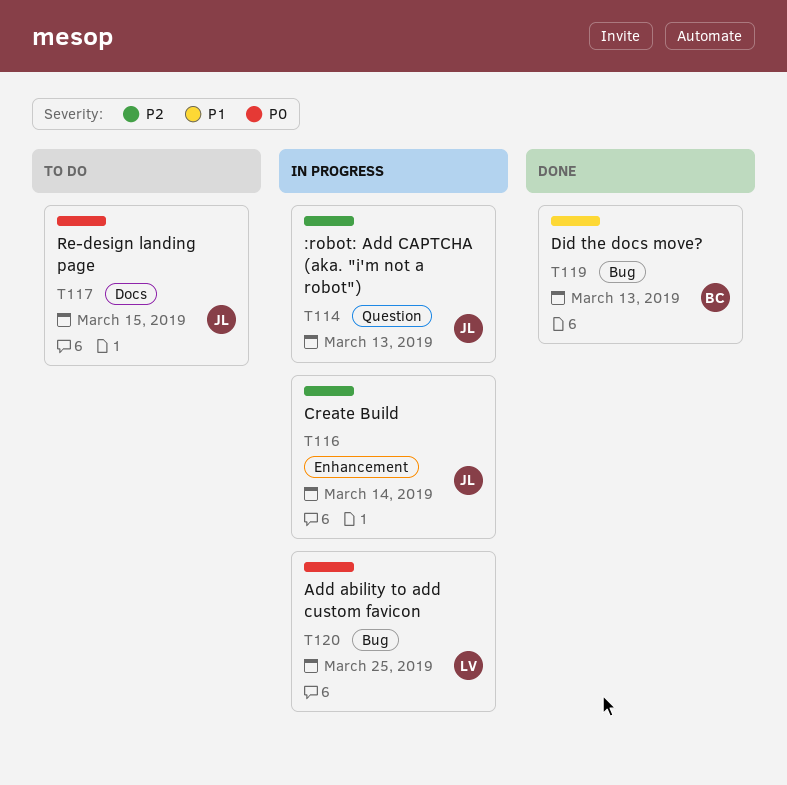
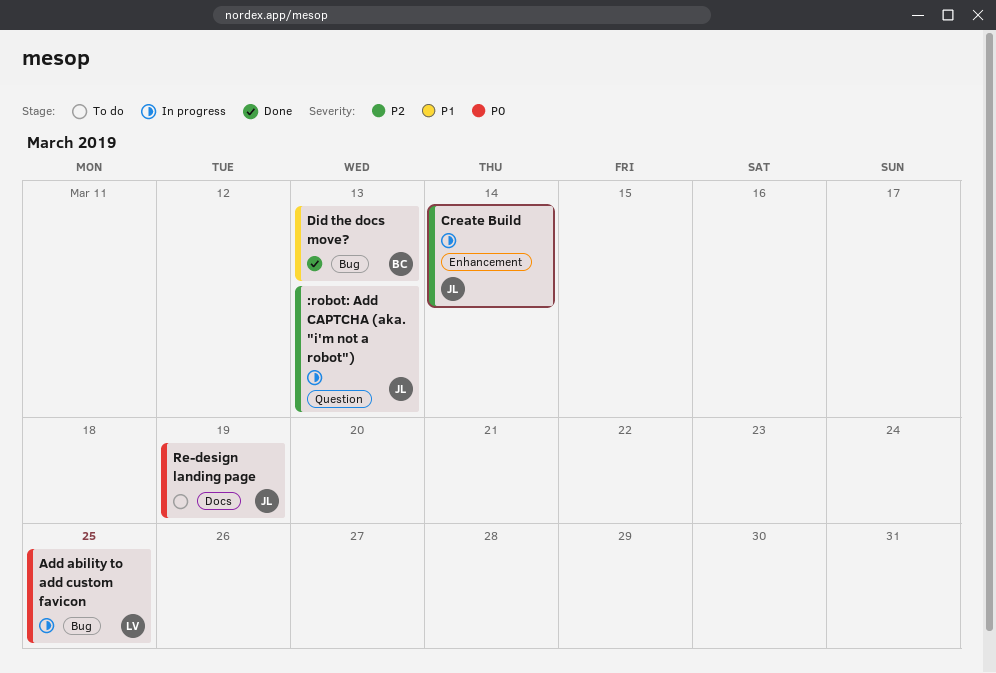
Re-design landing page, due: Mar 15 -> Mar 19

